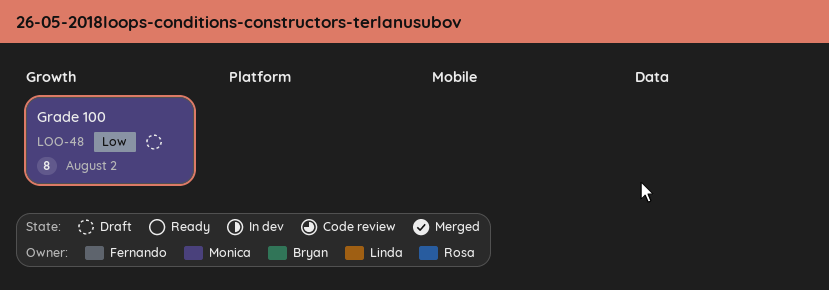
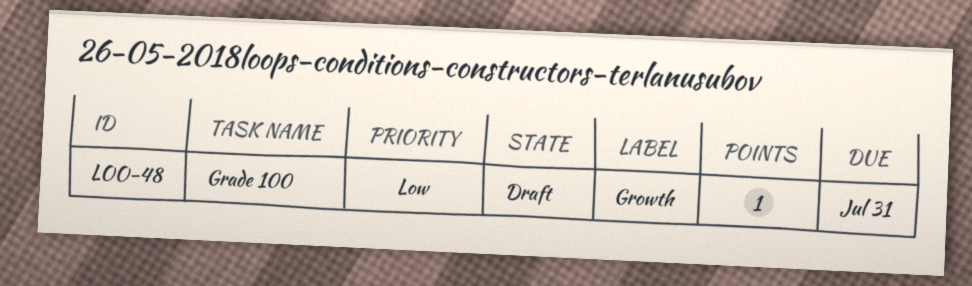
LOO-48, estimate: 8 -> 1
LOO-48, due: Aug 2 -> Jul 31

